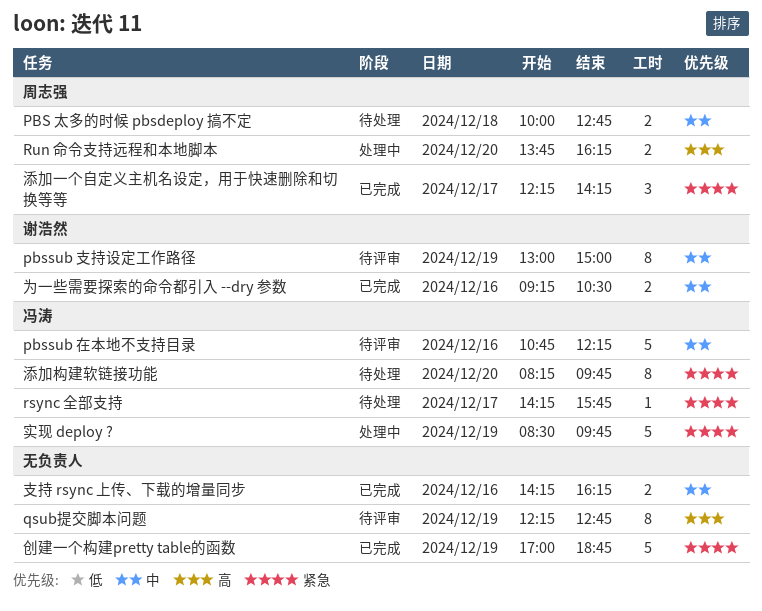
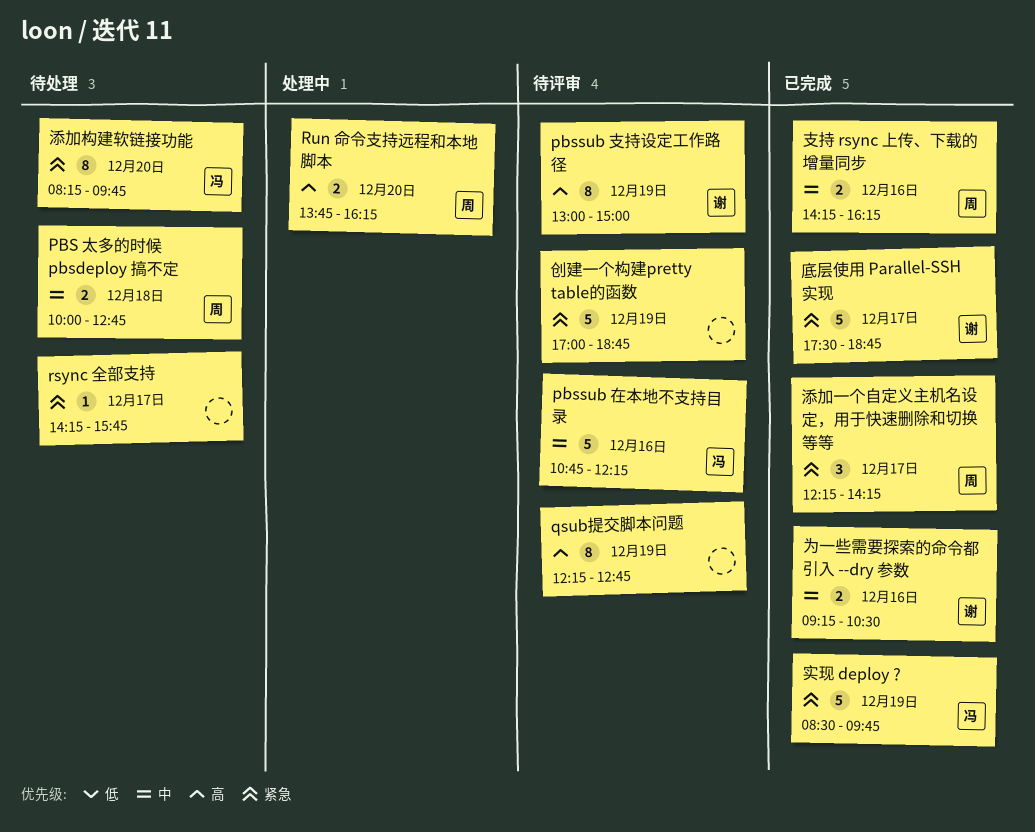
pbssub 支持设定工作路径, priority: 中 -> 高
rsync 全部支持, owner: 冯涛 -> none
创建一个构建pretty table的函数, status: 已完成 -> 待评审
实现 deploy ?, status: 处理中 -> 已完成
底层使用 Parallel-SSH 实现: none -> present
支持 rsync 上传、下载的增量同步, owner: none -> 周志强

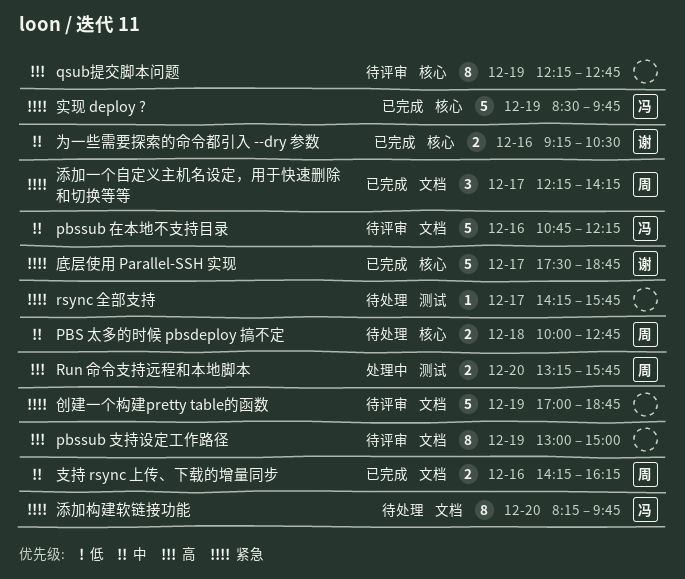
pbssub 支持设定工作路径, owner: 谢 -> none
Run 命令支持远程和本地脚本, begins: 13:45 -> 13:15
Run 命令支持远程和本地脚本, ends: 16:15 -> 15:45

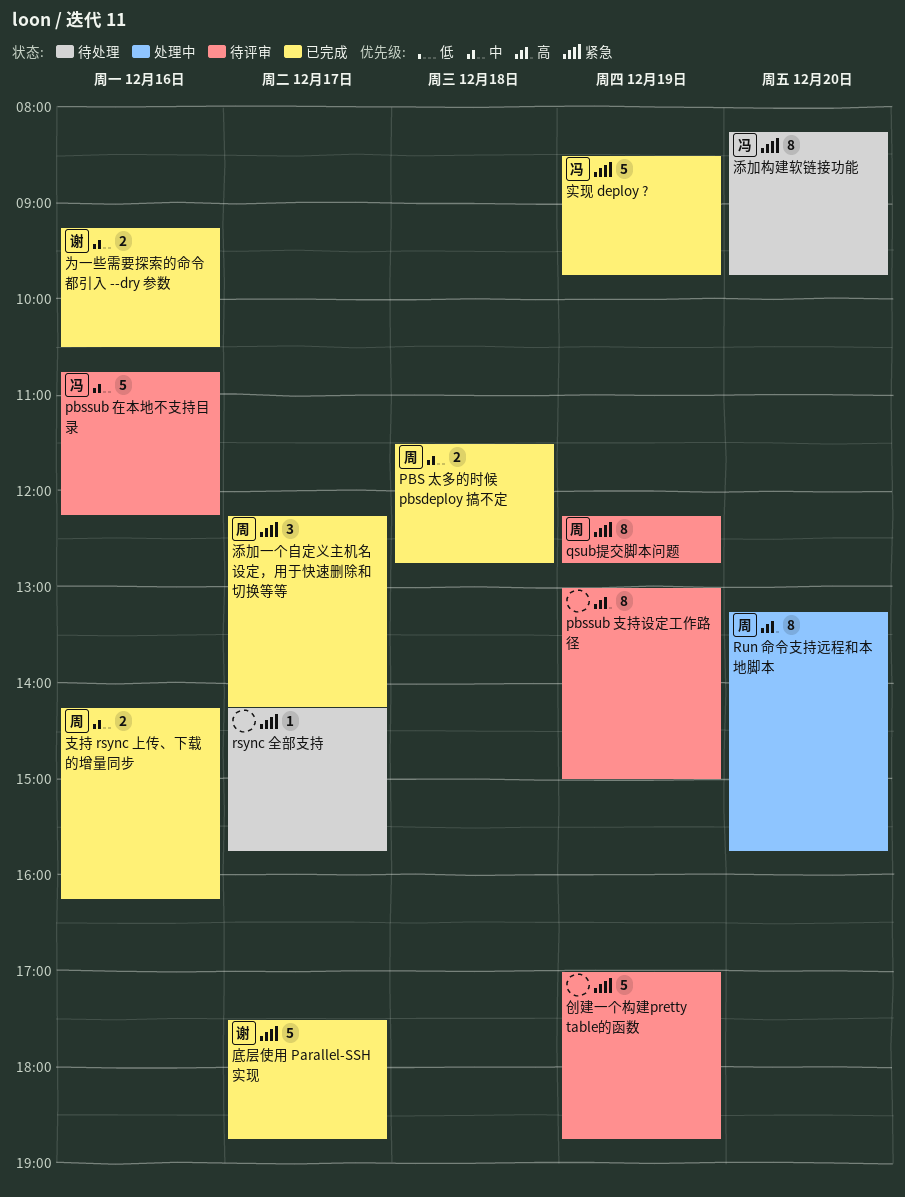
PBS 太多的时候 pbsdeploy 搞不定, status: 待处理 -> 已完成
PBS 太多的时候 pbsdeploy 搞不定, begins: 10:00 -> 11:30
qsub提交脚本问题, owner: none -> 周
qsub提交脚本问题, priority: 高 -> 紧急
Run 命令支持远程和本地脚本, estimate: 2 -> 8

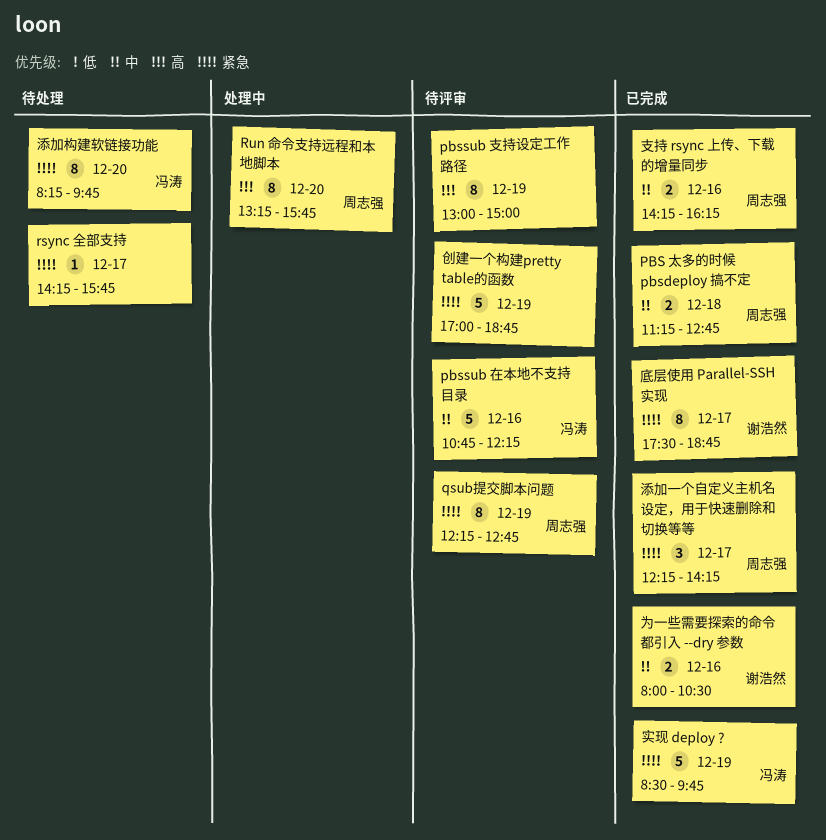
PBS 太多的时候 pbsdeploy 搞不定, begins: 11:30 -> 11:15
为一些需要探索的命令都引入 --dry 参数, begins: 09:15 -> 08:00
底层使用 Parallel-SSH 实现, estimate: 5 -> 8

